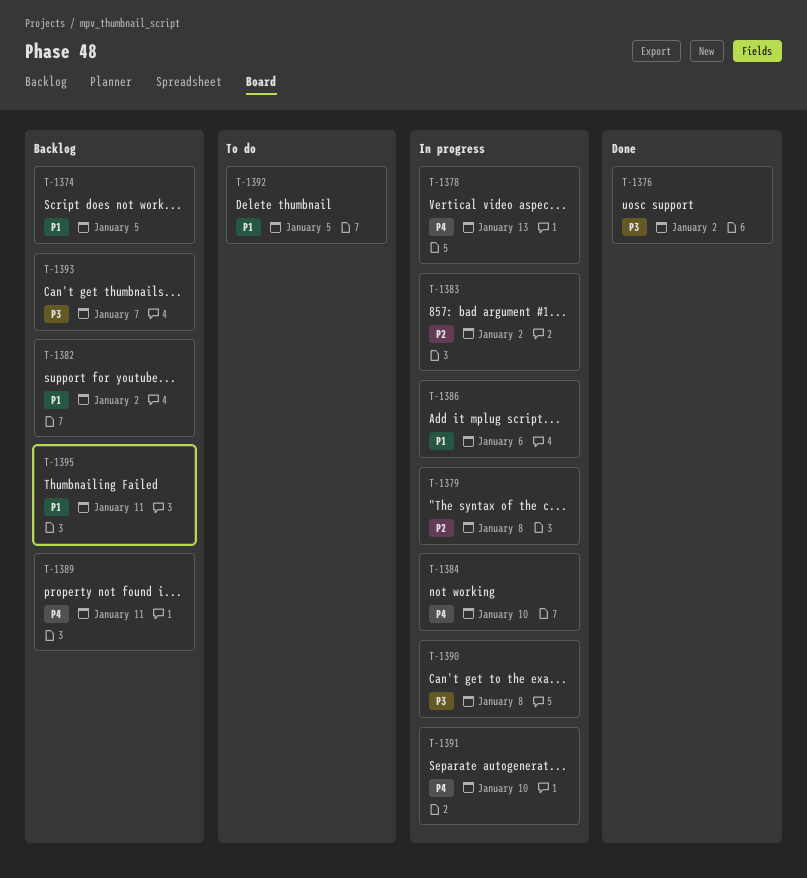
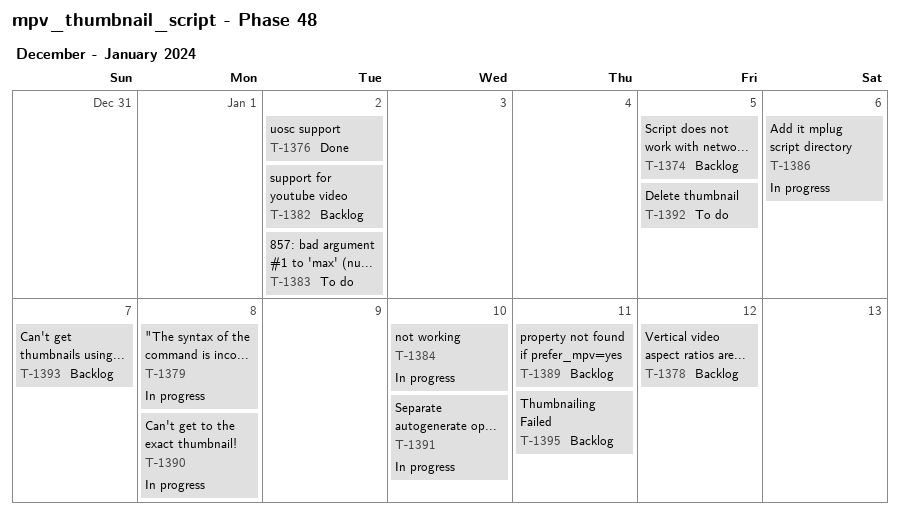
T-1378, status: In progress -> Backlog
T-1378, due: Jan 13 -> Jan 12
T-1383, status: In progress -> To do

